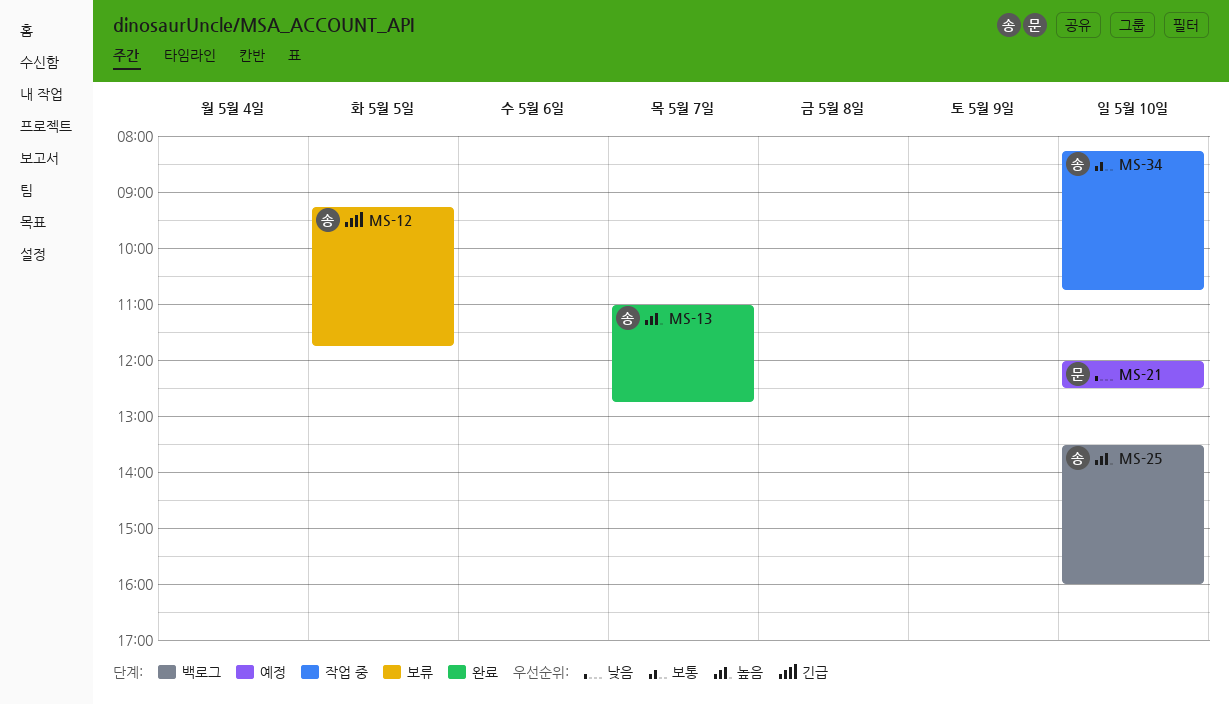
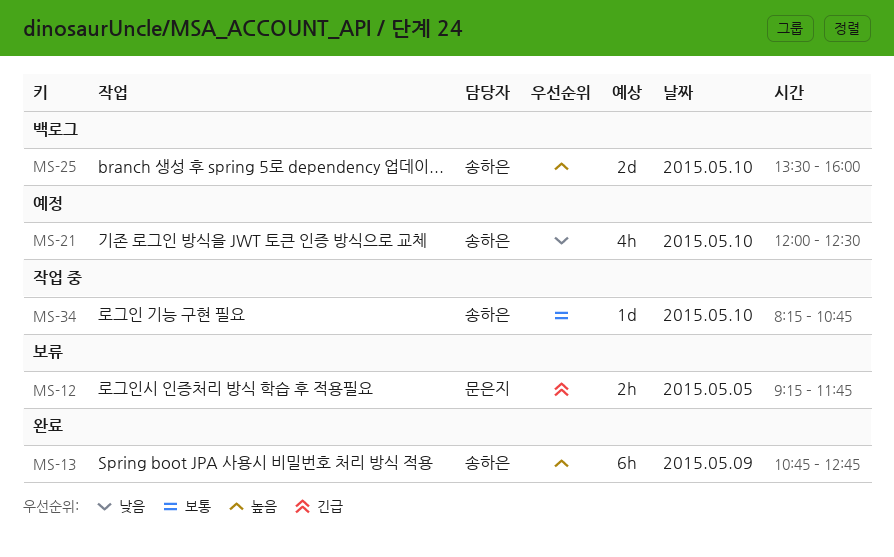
MS-12, owner: 송하은 -> 문은지
MS-13, day: May 7 -> May 9
MS-13, begins: 11:00 -> 10:45
MS-21, owner: 문은지 -> 송하은

